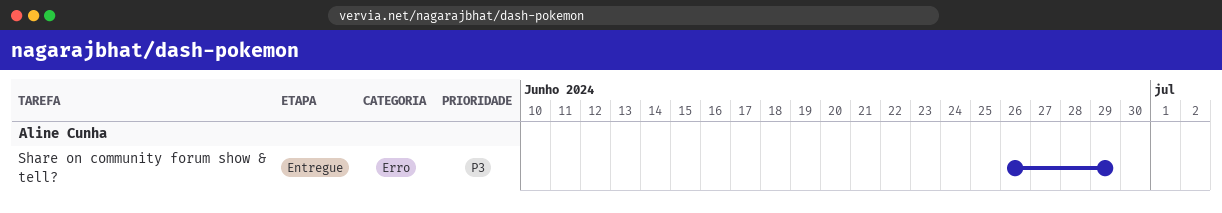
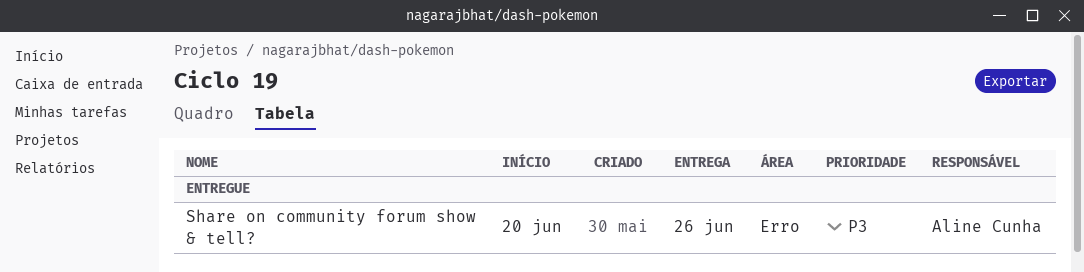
Share on community forum show & tell?, start: Jun 26 -> Jun 20
Share on community forum show & tell?, due: Jun 29 -> Jun 26

